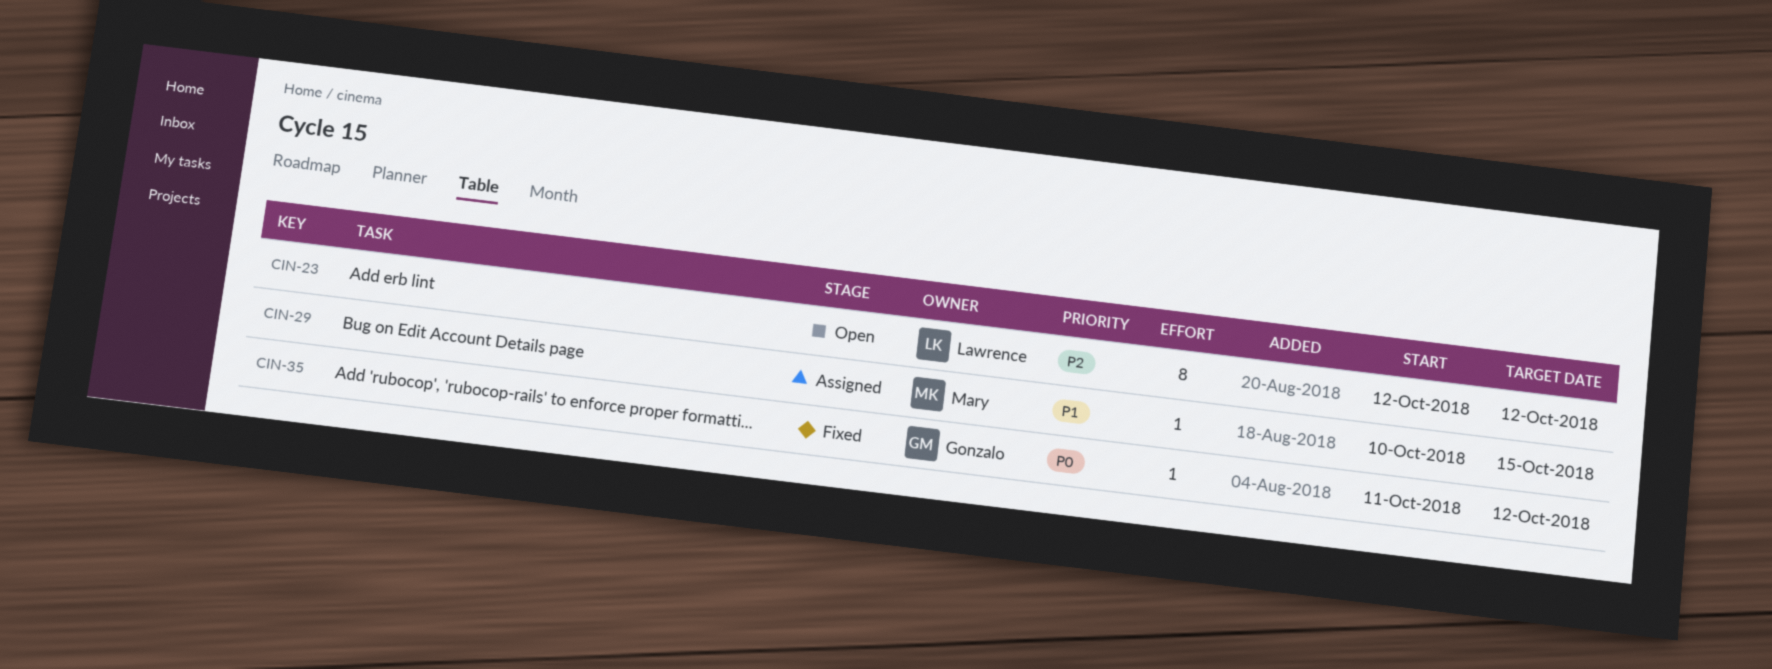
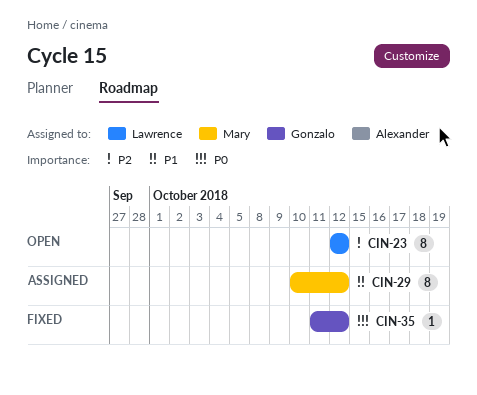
CIN-29, estimate: 1 -> 8
CIN-29, due: Oct 15 -> Oct 12

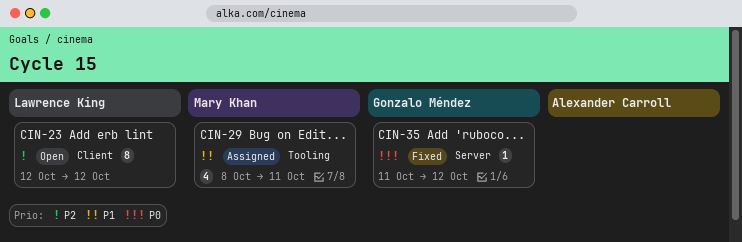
CIN-29, estimate: 8 -> 4
CIN-29, start: Oct 10 -> Oct 8
CIN-29, due: Oct 12 -> Oct 11

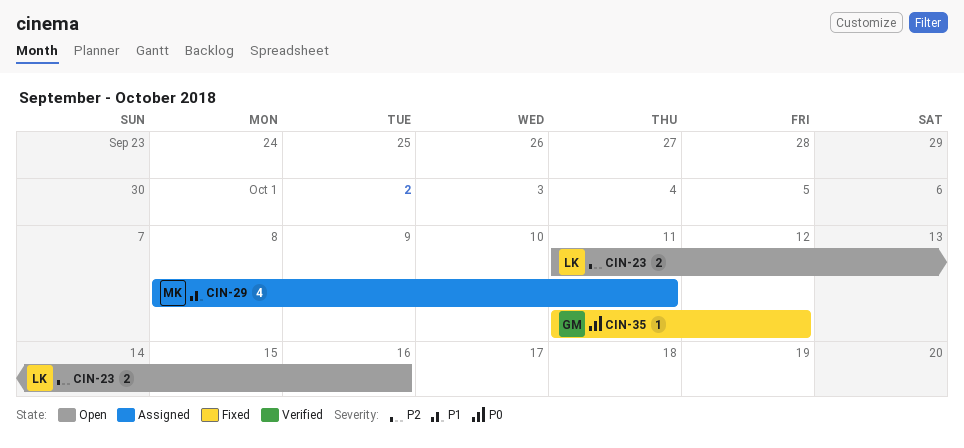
CIN-23, estimate: 8 -> 2
CIN-23, start: Oct 12 -> Oct 11
CIN-23, due: Oct 12 -> Oct 16

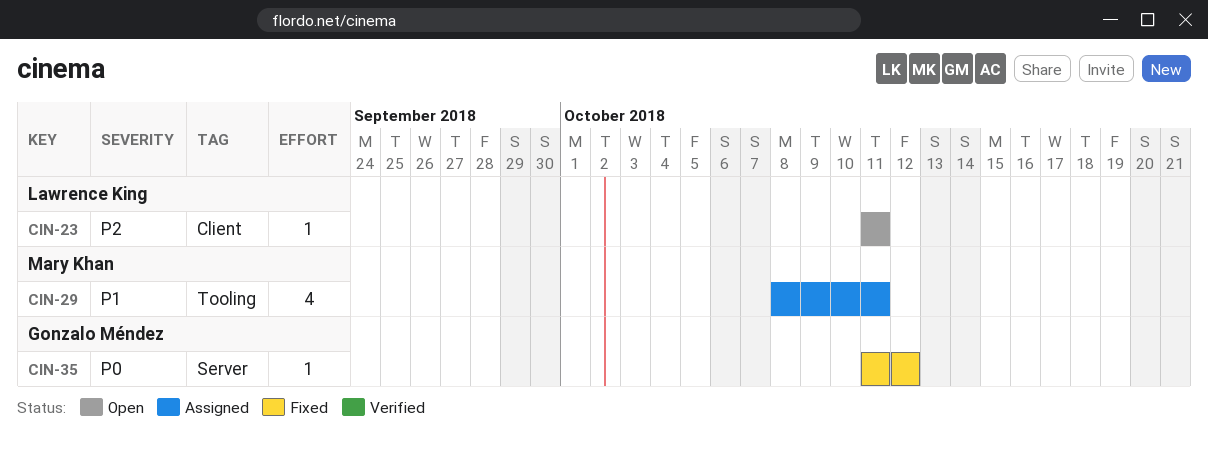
CIN-23, estimate: 2 -> 1
CIN-23, due: Oct 16 -> Oct 11

